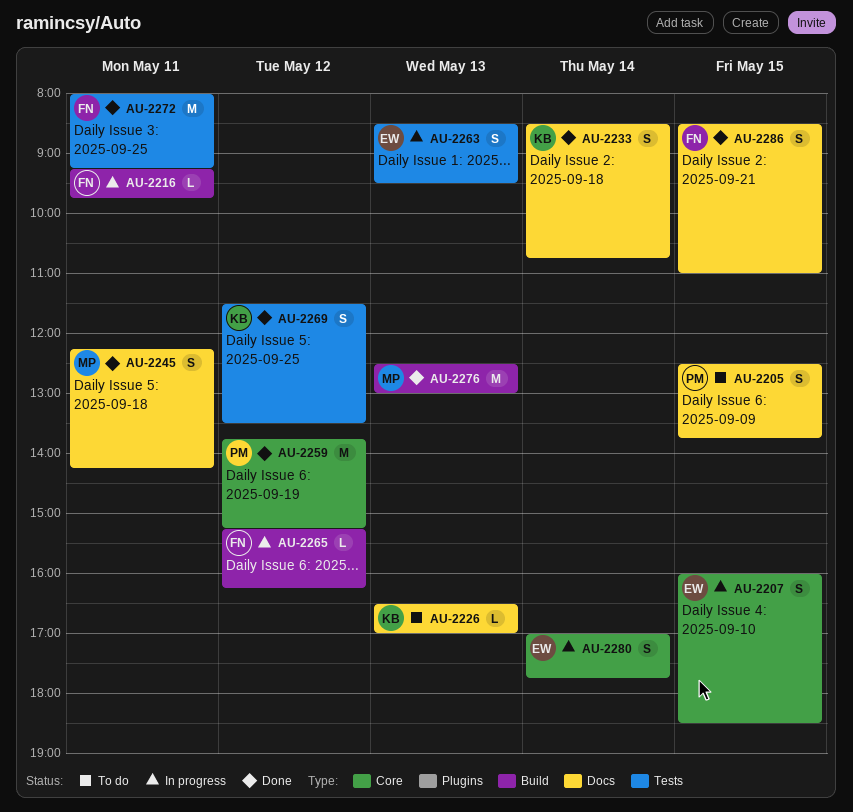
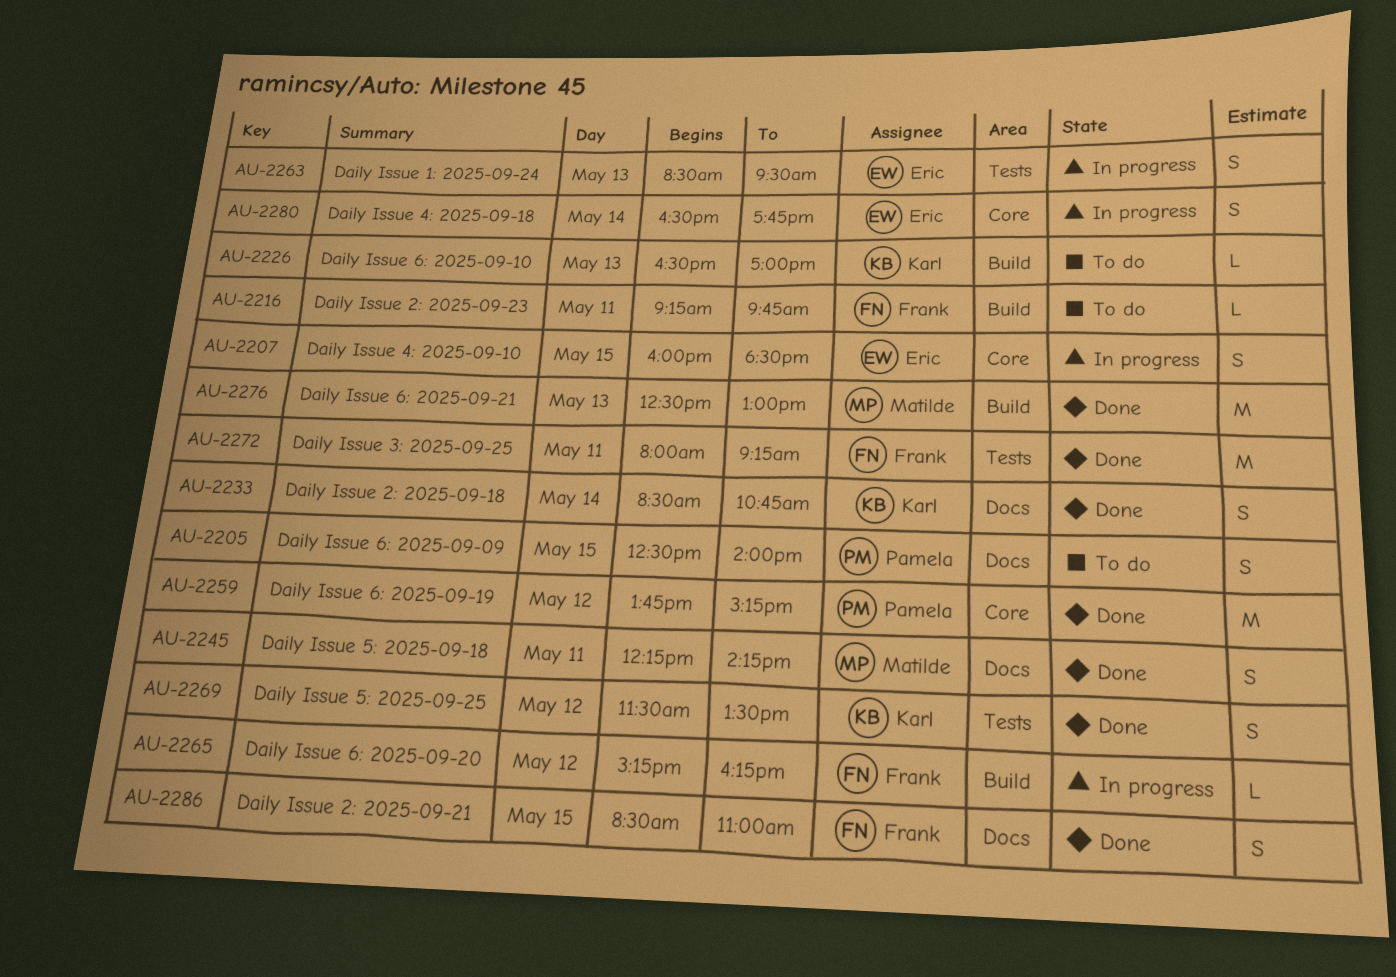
AU-2205, ends: 13:45 -> 14:00
AU-2216, status: In progress -> To do
AU-2226, label: Docs -> Build
AU-2280, begins: 17:00 -> 16:30

